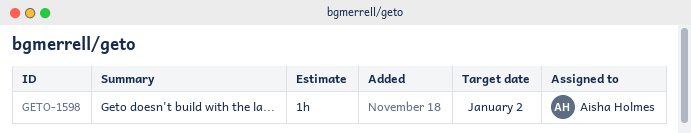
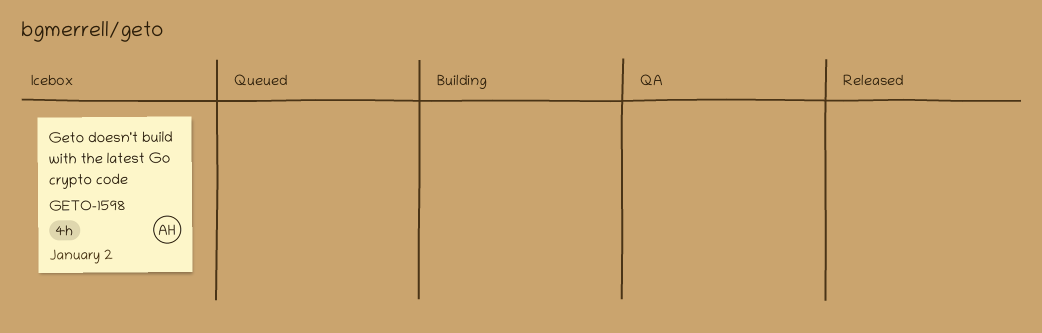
GETO-1598, estimate: 1h -> 4h

